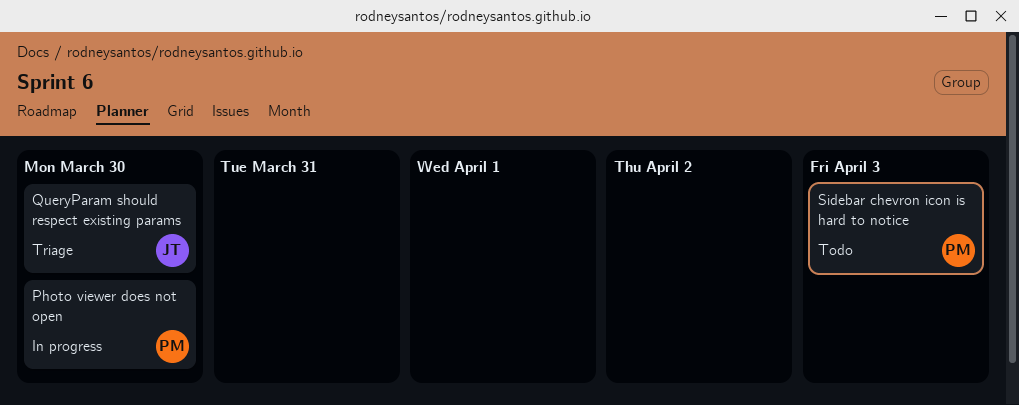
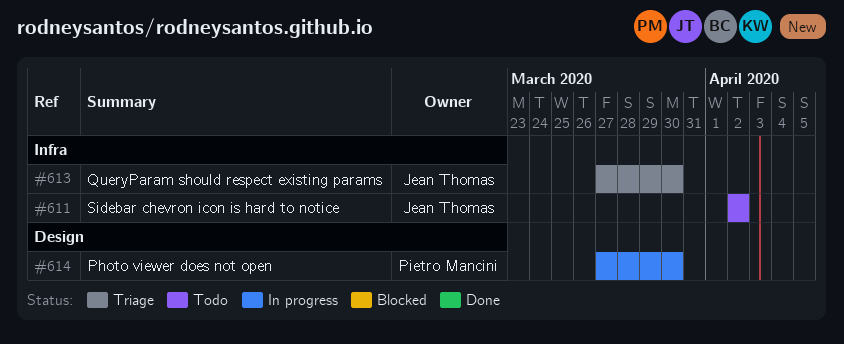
Sidebar chevron icon is hard to notice, owner: Pietro Mancini -> Jean Thomas
Sidebar chevron icon is hard to notice, due: Apr 3 -> Apr 2

